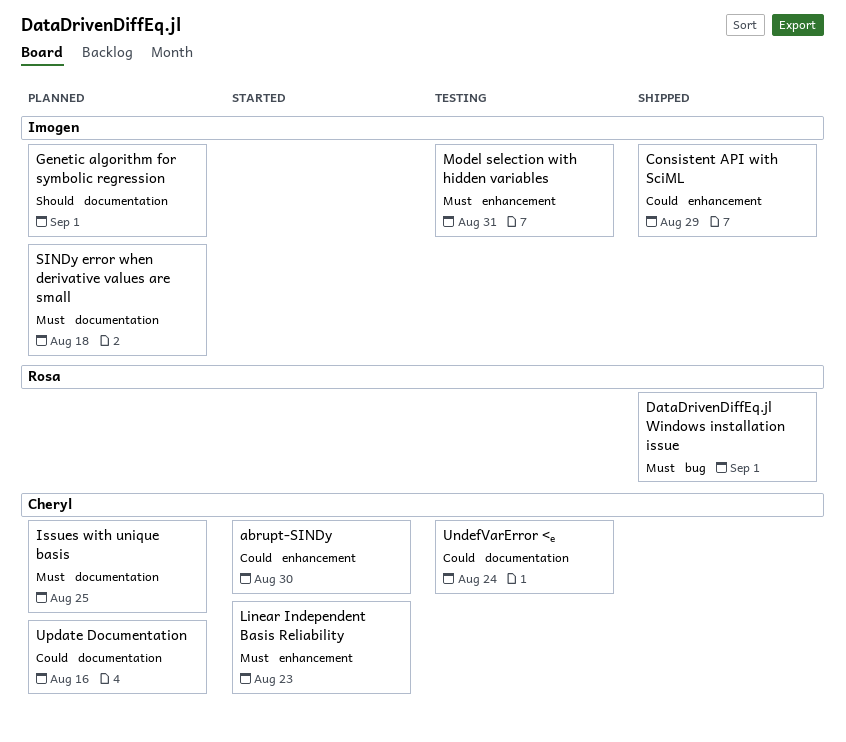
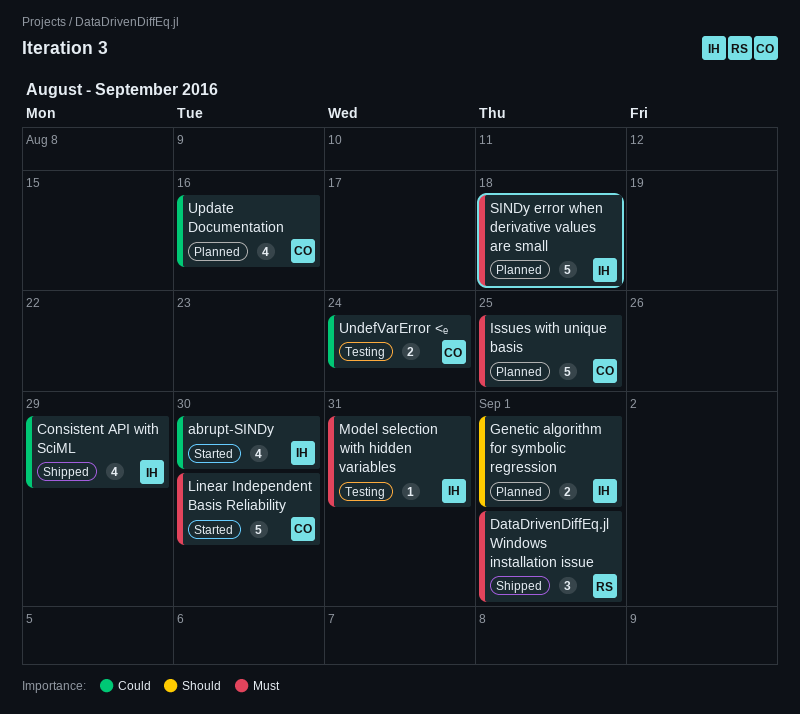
abrupt-SINDy, owner: Cheryl -> Imogen
Linear Independent Basis Reliability, due: Aug 23 -> Aug 30

